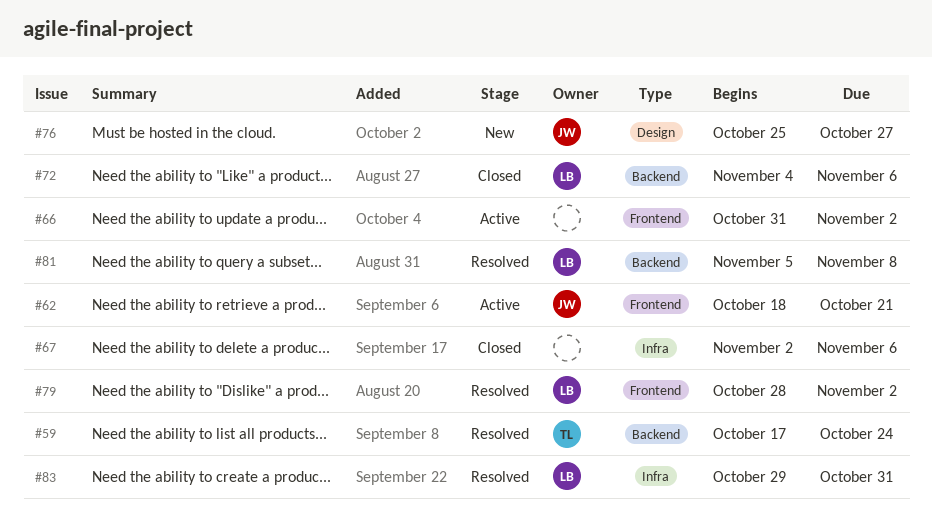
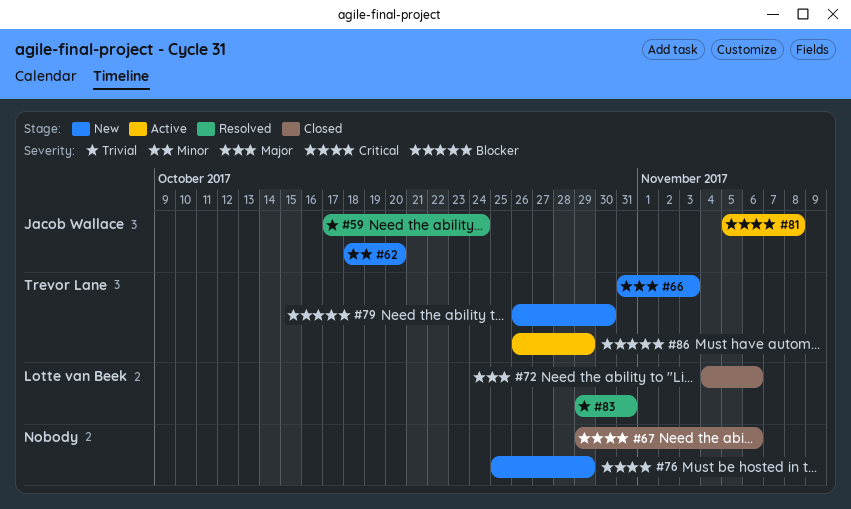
#59, owner: Trevor Lane -> Jacob Wallace
#62, status: Active -> New
#62, due: Oct 21 -> Oct 20
#66, status: Active -> New
#66, owner: none -> Trevor Lane
#66, due: Nov 2 -> Nov 3
#67, start: Nov 2 -> Oct 29
#76, owner: Jacob Wallace -> none
#76, due: Oct 27 -> Oct 29
#79, status: Resolved -> New
#79, owner: Lotte van Beek -> Trevor Lane
#79, start: Oct 28 -> Oct 26
#79, due: Nov 2 -> Oct 30
#81, status: Resolved -> Active
#81, owner: Lotte van Beek -> Jacob Wallace
#86: none -> present

